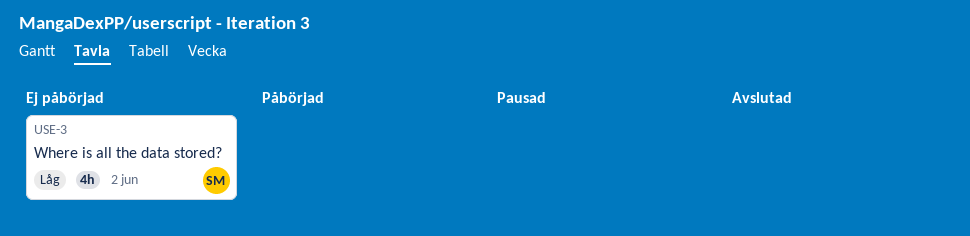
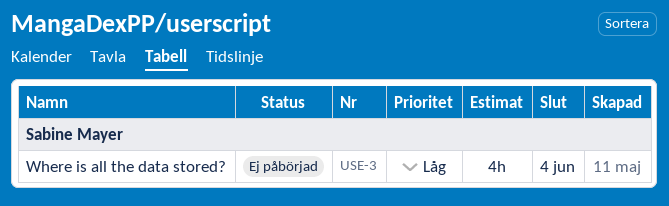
USE-3, due: Jun 2 -> Jun 4

